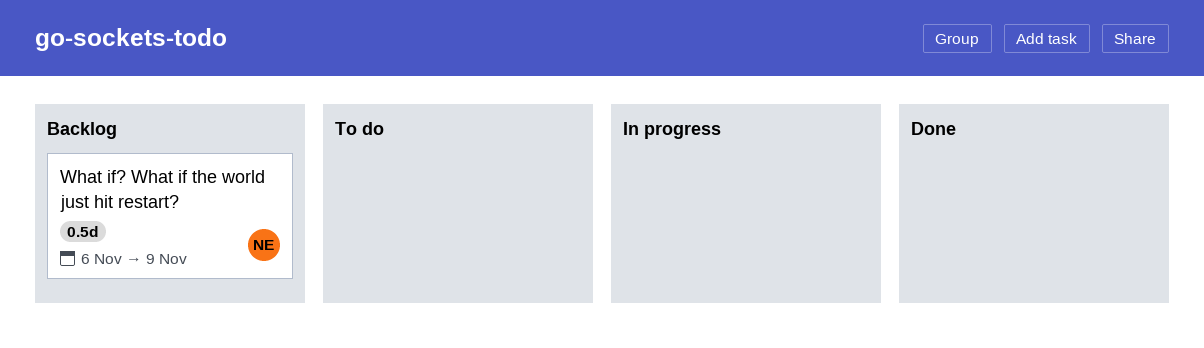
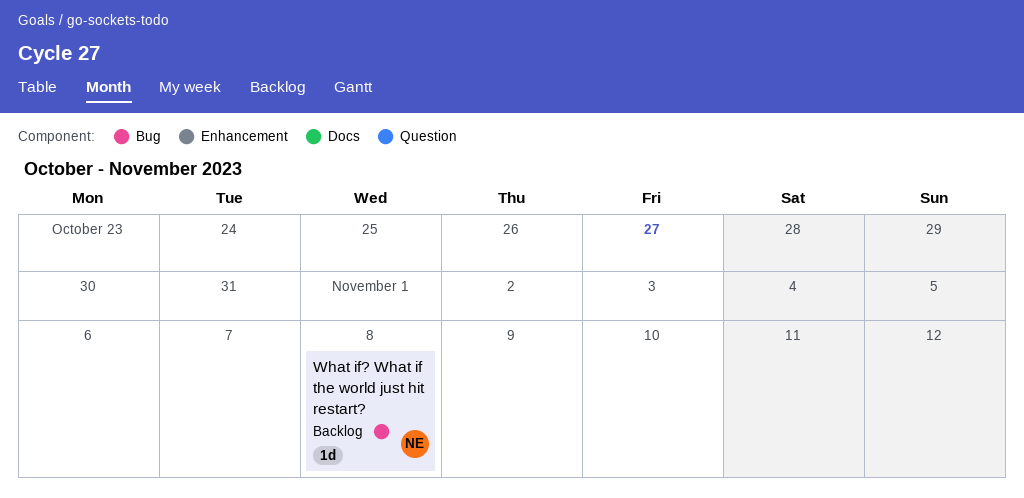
What if? What if the world just hit restart?, estimate: 0.5d -> 1d
What if? What if the world just hit restart?, due: Nov 9 -> Nov 8

